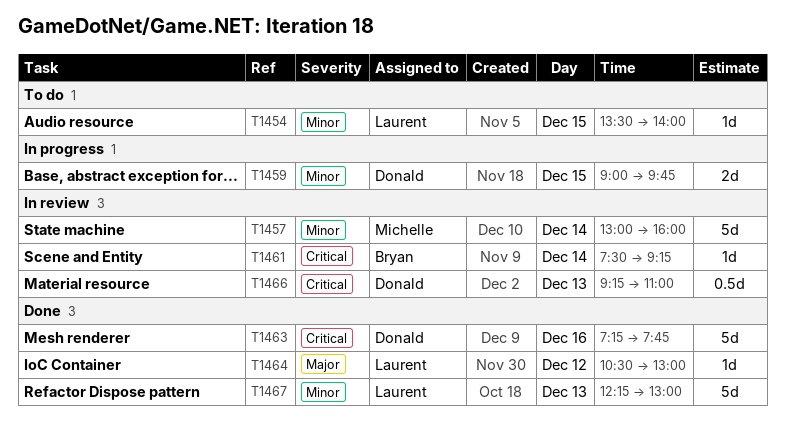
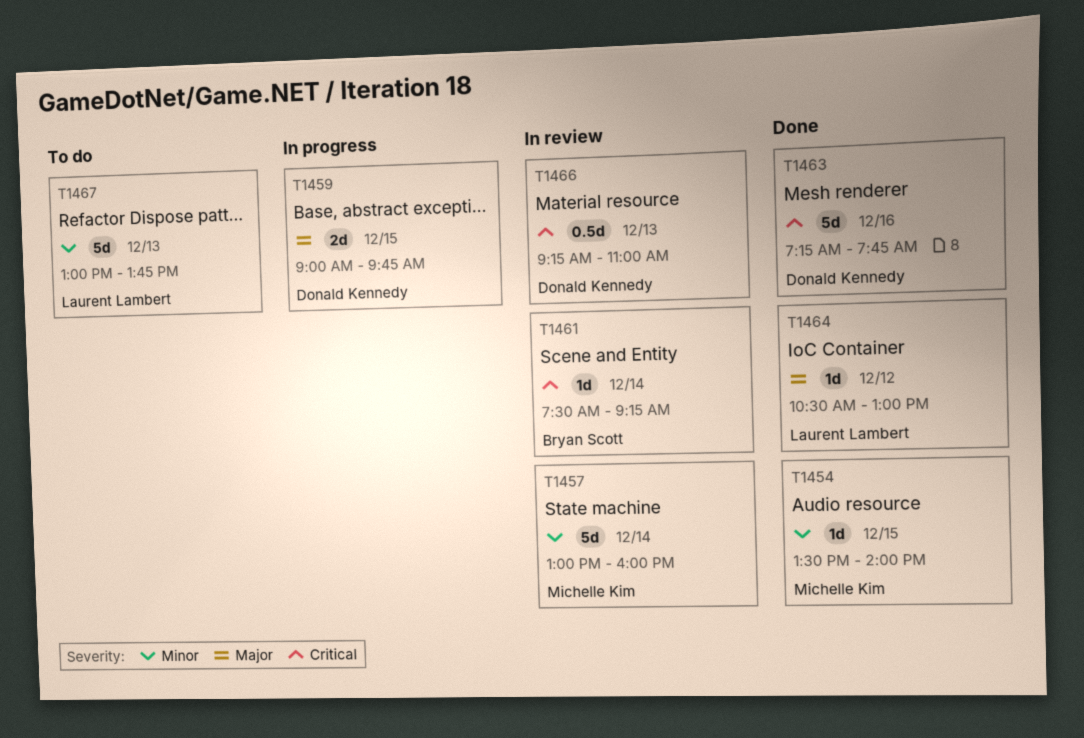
T1454, status: To do -> Done
T1454, owner: Laurent Lambert -> Michelle Kim
T1459, priority: Minor -> Major
T1467, status: Done -> To do
T1467, begins: 12:15 -> 13:00
T1467, ends: 13:00 -> 13:45

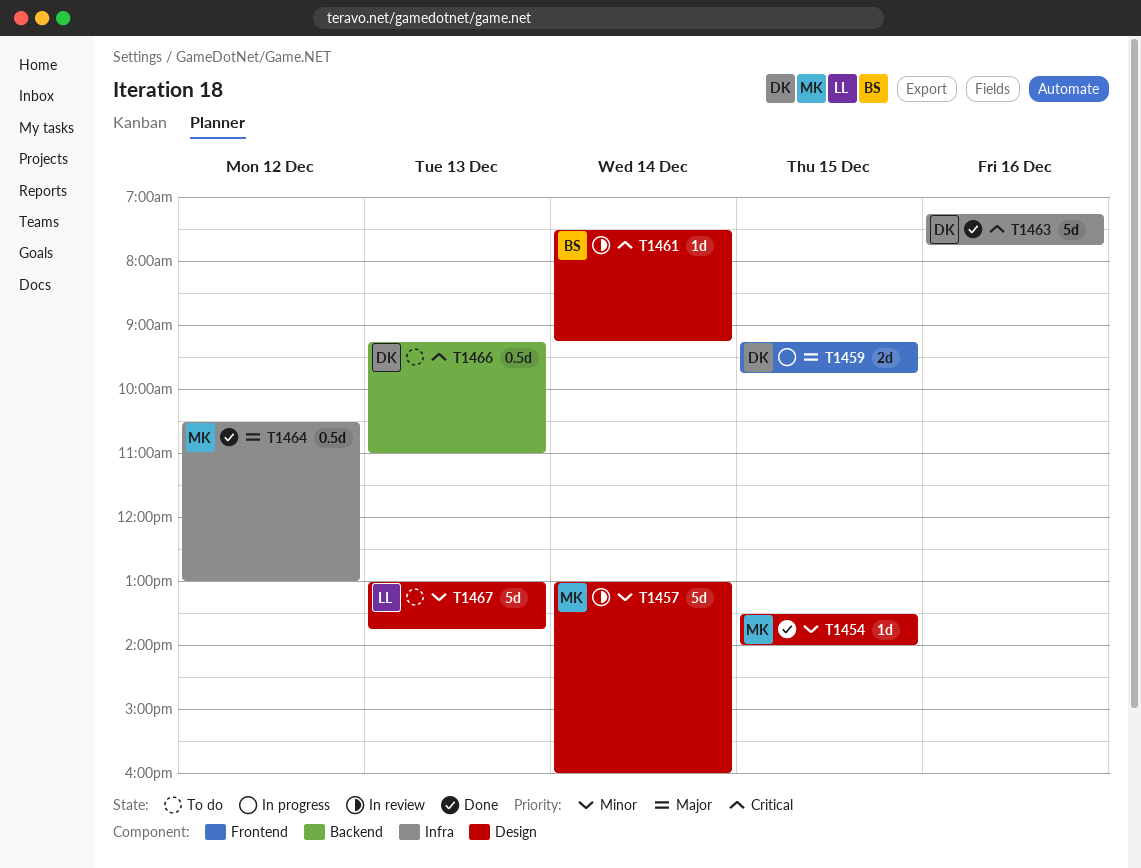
T1459, begins: 09:00 -> 09:15
T1464, owner: Laurent Lambert -> Michelle Kim
T1464, estimate: 1d -> 0.5d
T1466, status: In review -> To do

